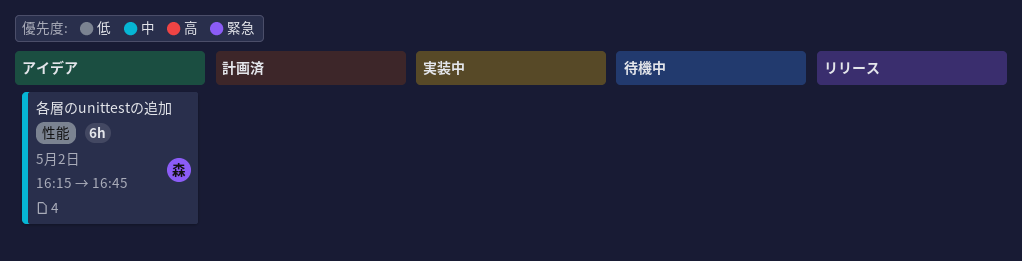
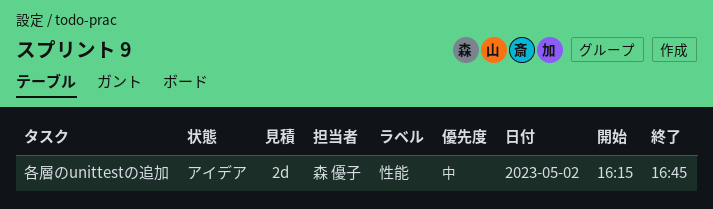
各層のunittestの追加, estimate: 6h -> 2d

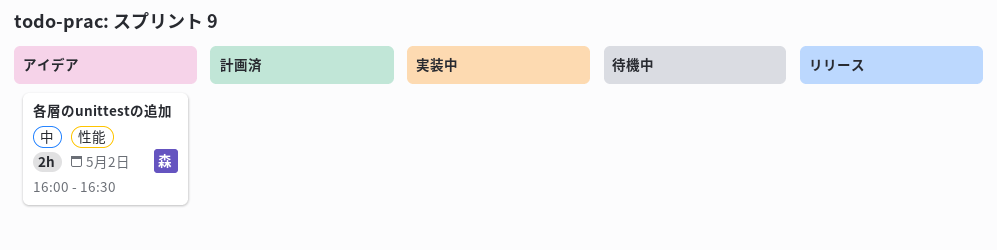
各層のunittestの追加, estimate: 2d -> 2h
各層のunittestの追加, begins: 16:15 -> 16:00
各層のunittestの追加, ends: 16:45 -> 16:30

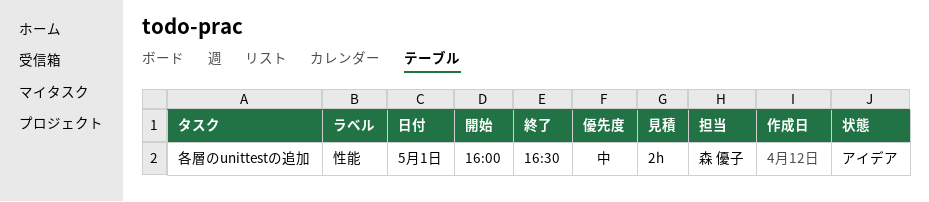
各層のunittestの追加, day: May 2 -> May 1

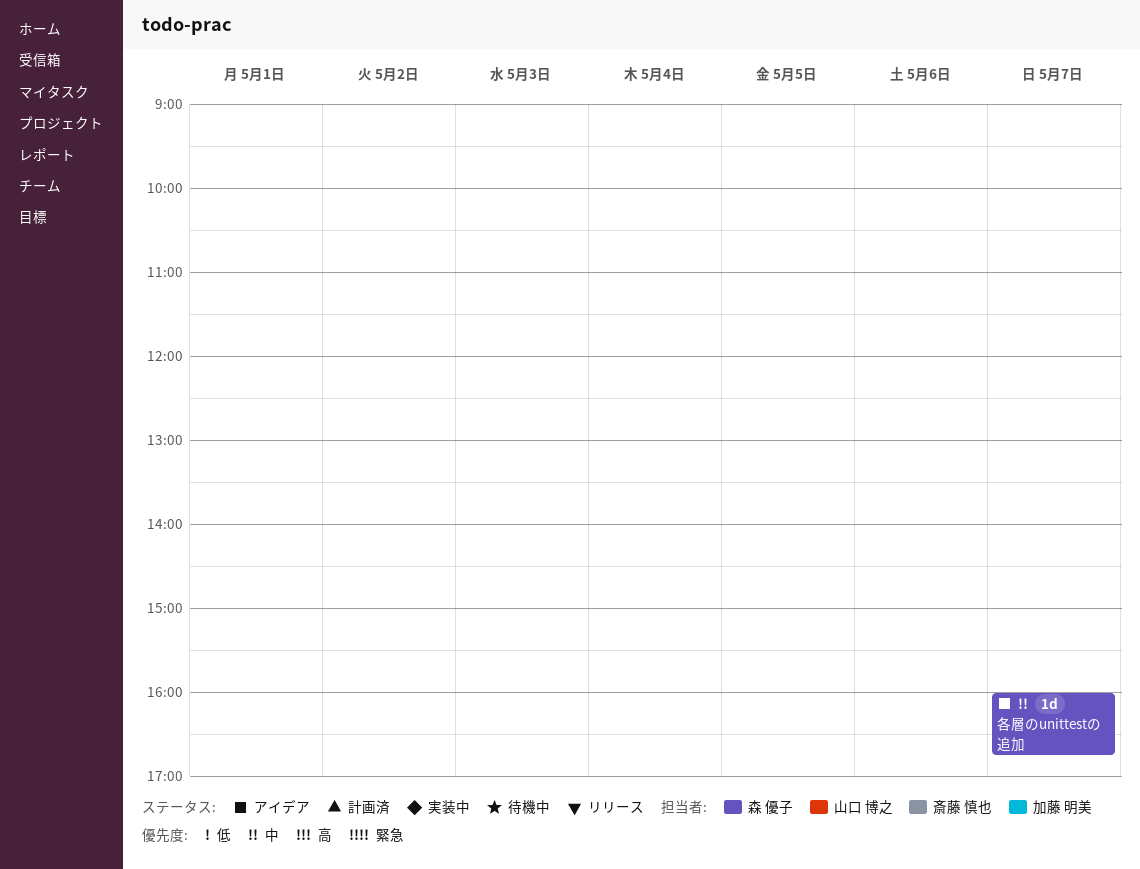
各層のunittestの追加, estimate: 2h -> 1d
各層のunittestの追加, day: May 1 -> May 7
各層のunittestの追加, ends: 16:30 -> 16:45

